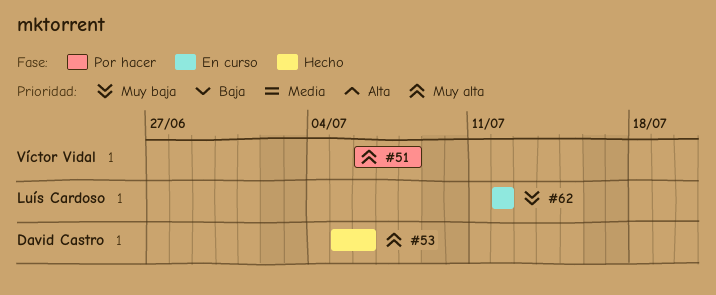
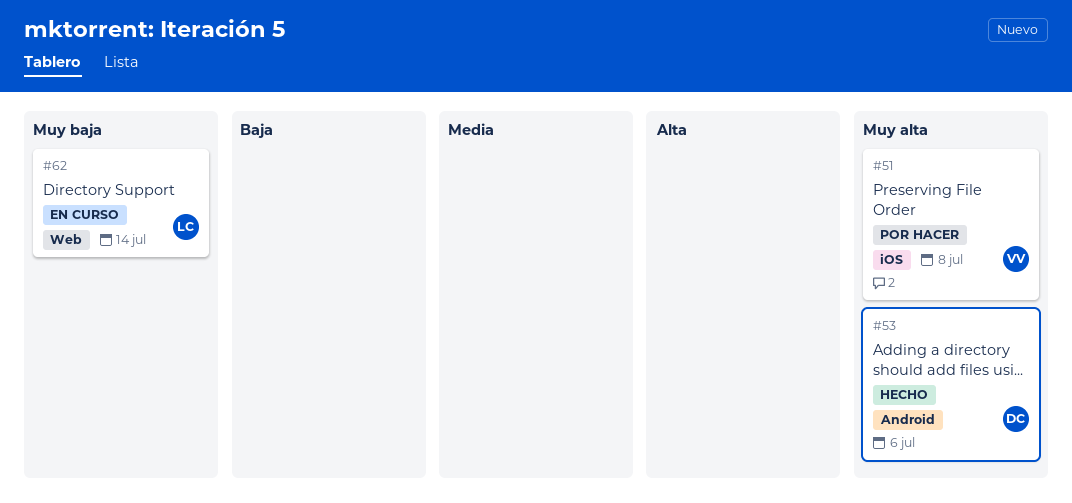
#62, due: Jul 12 -> Jul 14

